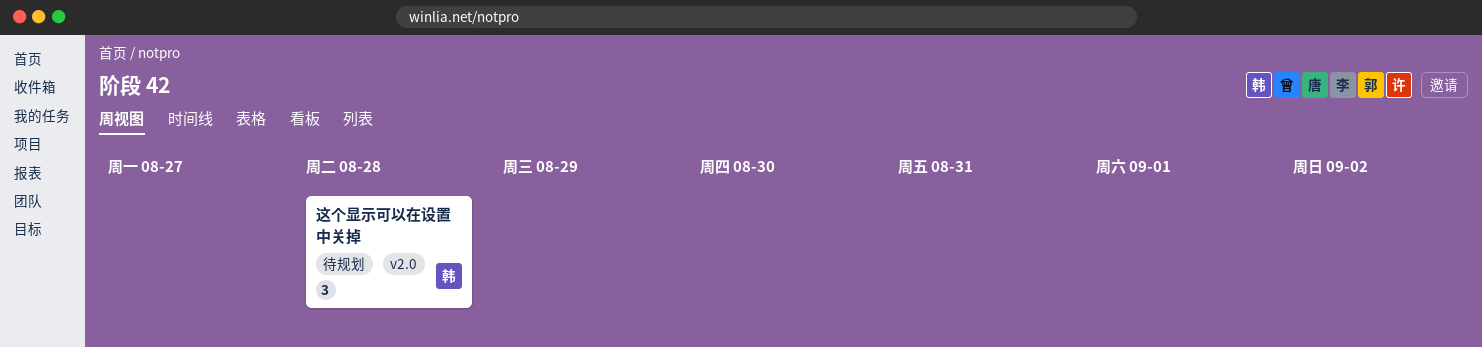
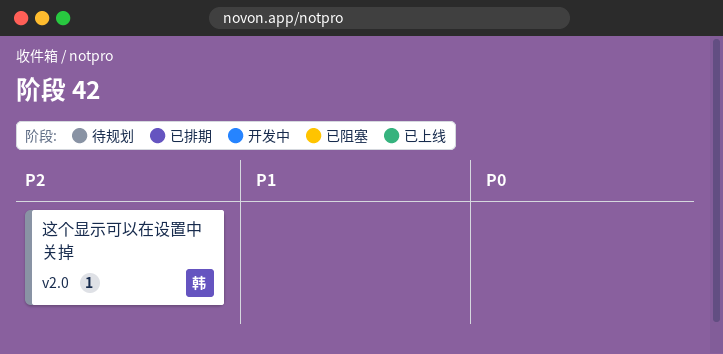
这个显示可以在设置中关掉, estimate: 3 -> 1

